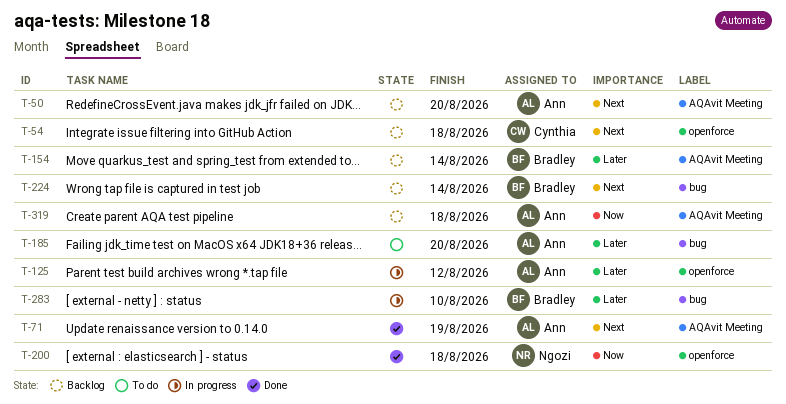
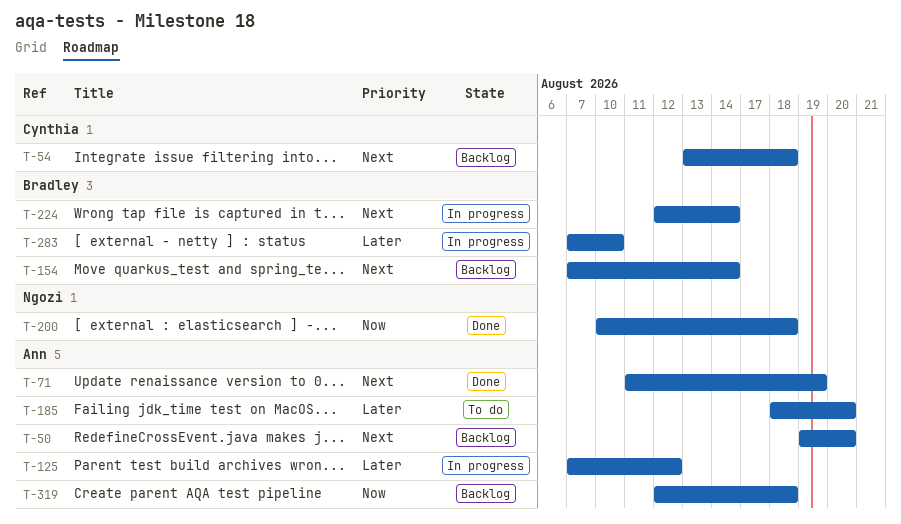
T-154, priority: Later -> Next
T-224, status: Backlog -> In progress

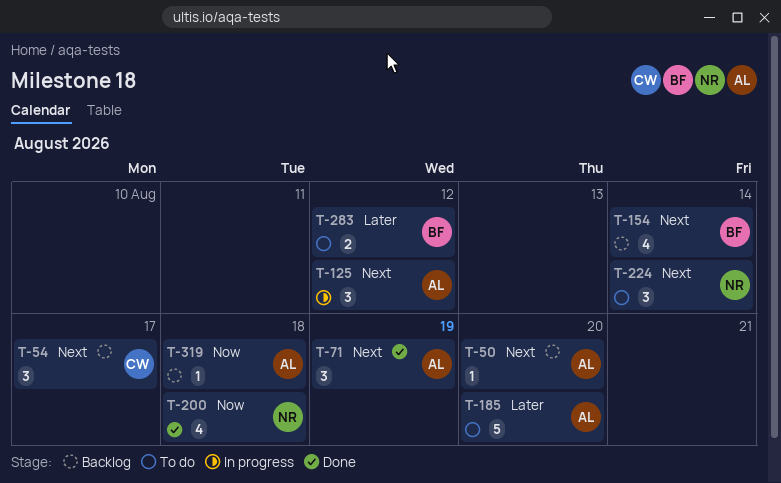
T-54, due: Aug 18 -> Aug 17
T-125, priority: Later -> Next
T-224, status: In progress -> To do
T-224, owner: Bradley -> Ngozi
T-283, status: In progress -> To do
T-283, due: Aug 10 -> Aug 12

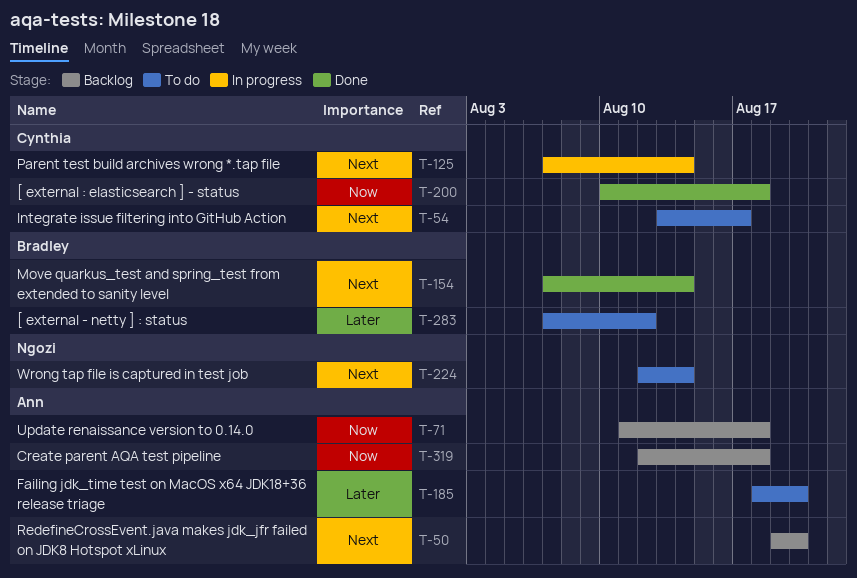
T-54, status: Backlog -> To do
T-71, status: Done -> Backlog
T-71, priority: Next -> Now
T-71, due: Aug 19 -> Aug 18
T-125, owner: Ann -> Cynthia
T-125, due: Aug 12 -> Aug 14
T-154, status: Backlog -> Done
T-200, owner: Ngozi -> Cynthia

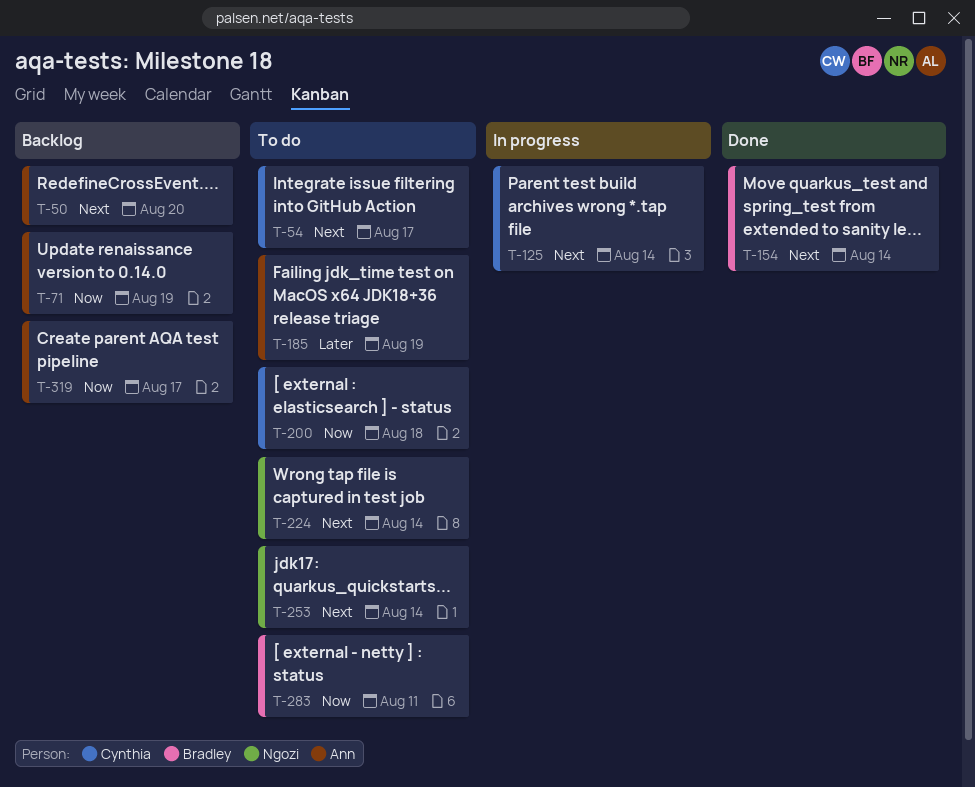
T-71, due: Aug 18 -> Aug 19
T-185, due: Aug 20 -> Aug 19
T-200, status: Done -> To do
T-253: none -> present
T-283, priority: Later -> Now
T-283, due: Aug 12 -> Aug 11
T-319, due: Aug 18 -> Aug 17

